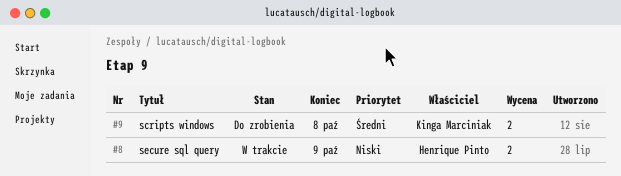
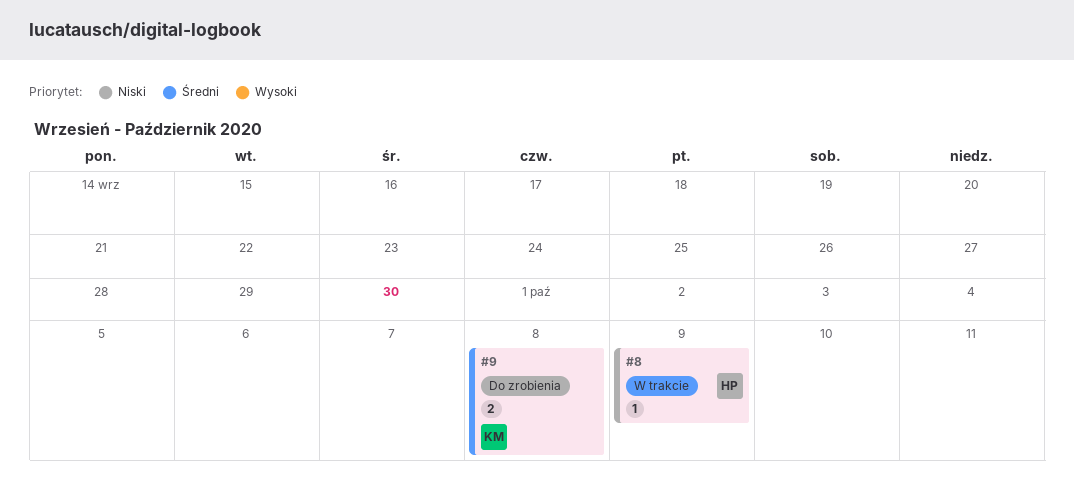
#8, estimate: 2 -> 1

